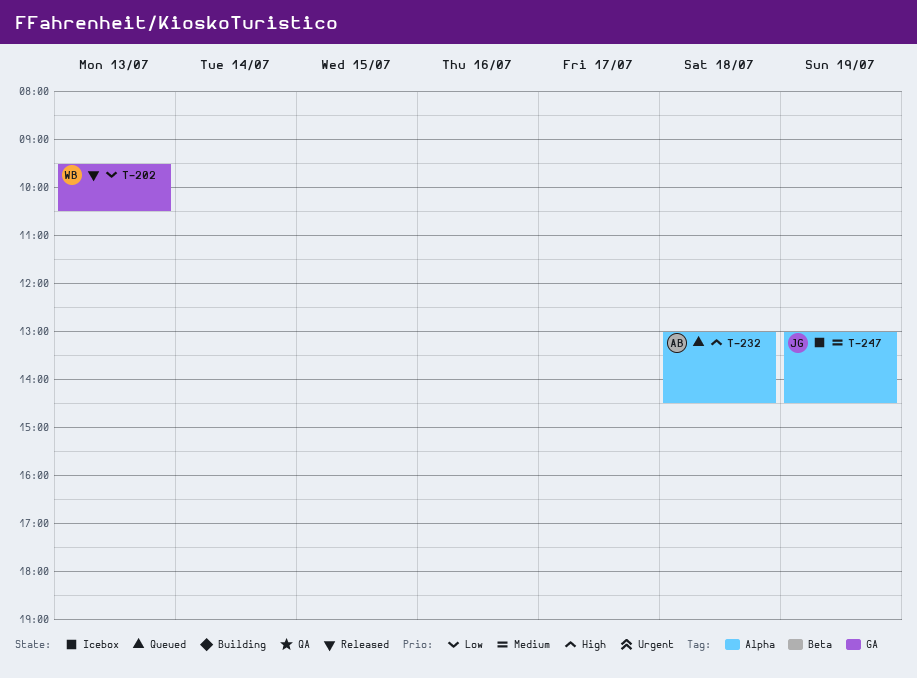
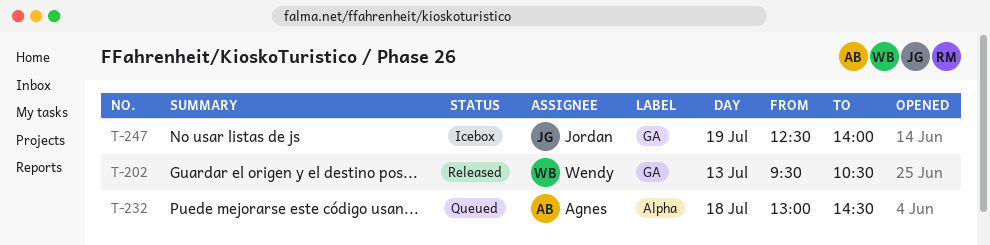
T-247, label: Alpha -> GA
T-247, begins: 13:00 -> 12:30
T-247, ends: 14:30 -> 14:00

